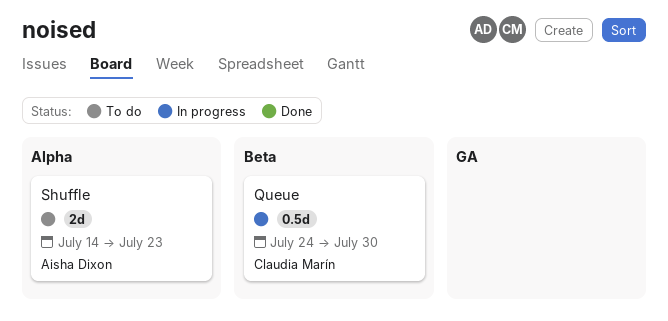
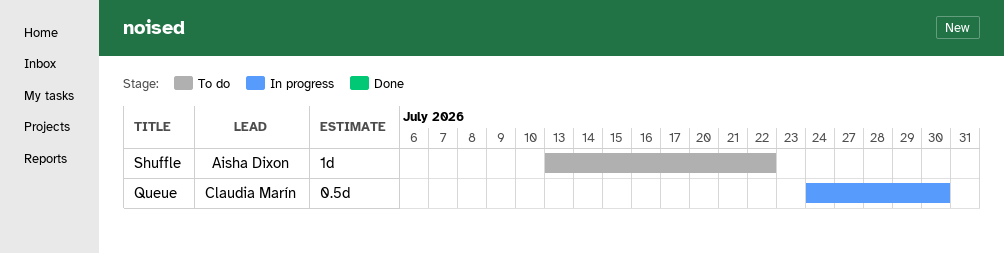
Shuffle, estimate: 2d -> 1d
Shuffle, start: Jul 14 -> Jul 13
Shuffle, due: Jul 23 -> Jul 22

